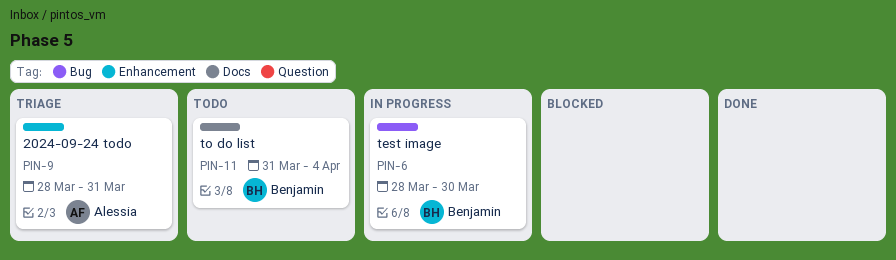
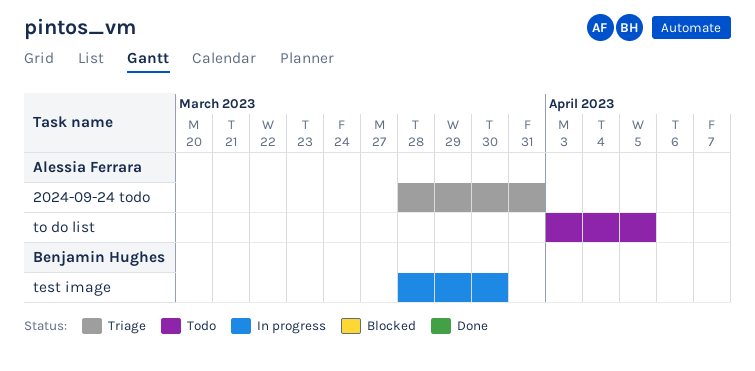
to do list, owner: Benjamin Hughes -> Alessia Ferrara
to do list, start: Mar 31 -> Apr 3
to do list, due: Apr 4 -> Apr 5

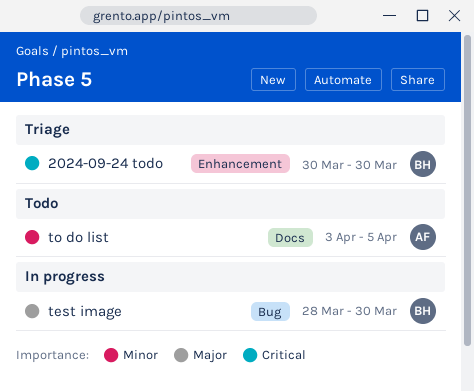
2024-09-24 todo, owner: Alessia Ferrara -> Benjamin Hughes
2024-09-24 todo, start: Mar 28 -> Mar 30
2024-09-24 todo, due: Mar 31 -> Mar 30

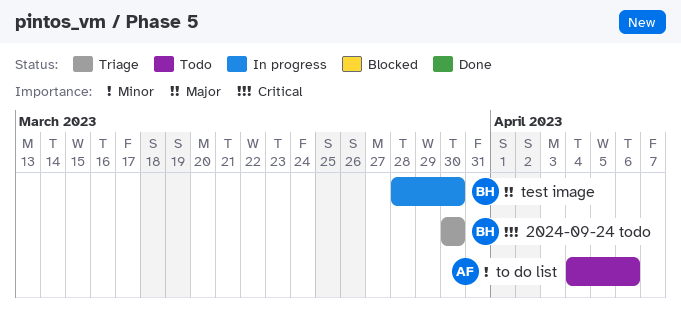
to do list, start: Apr 3 -> Apr 4
to do list, due: Apr 5 -> Apr 6

